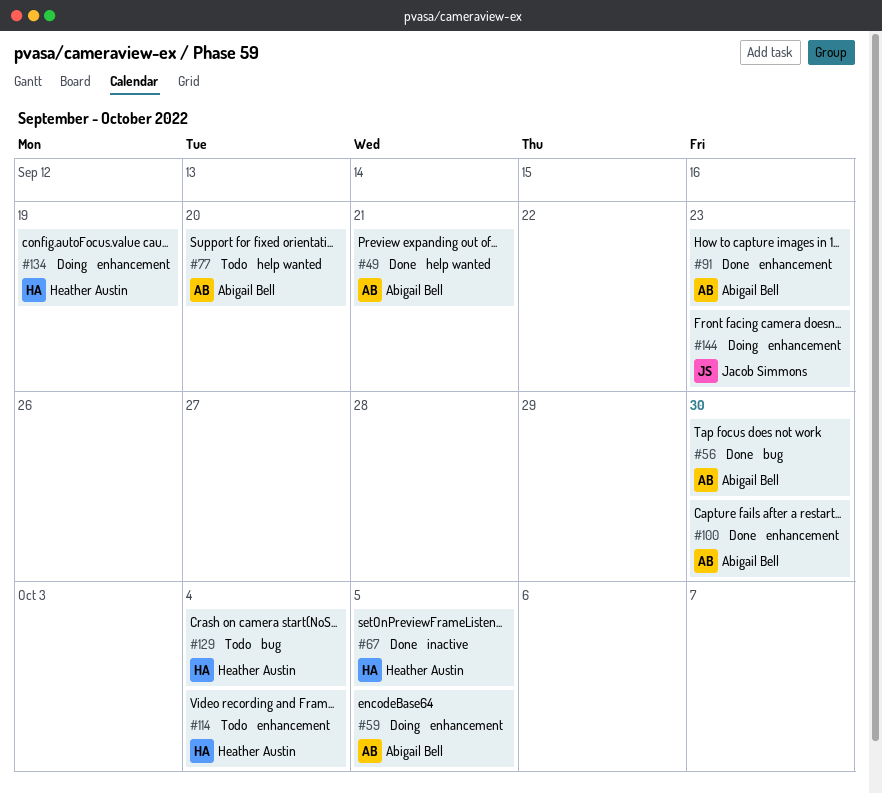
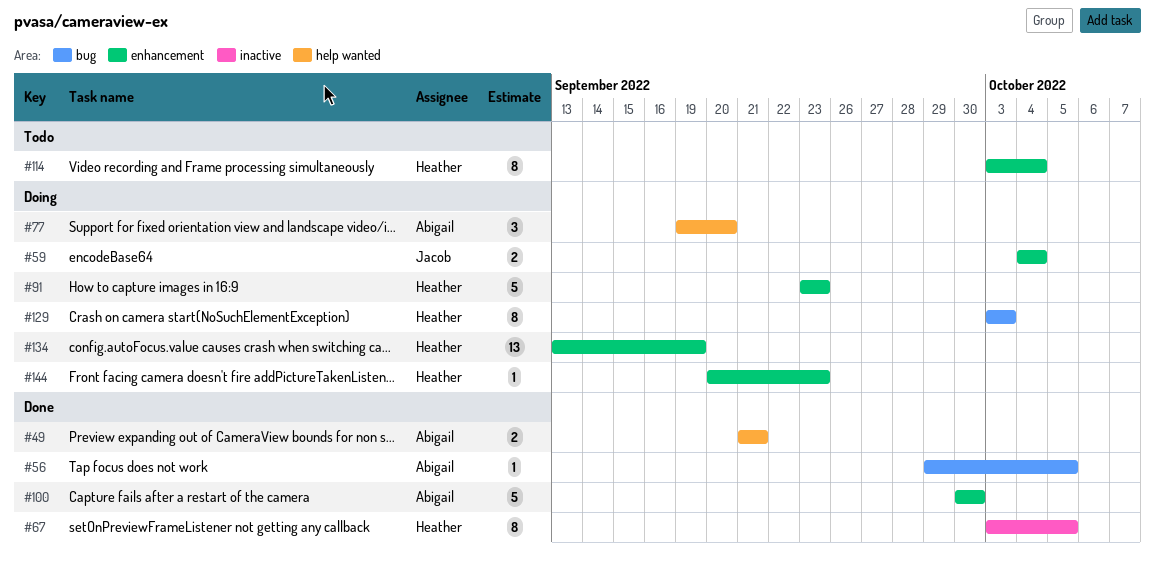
#56, due: Sep 30 -> Oct 5
#59, owner: Abigail Bell -> Jacob Simmons
#59, due: Oct 5 -> Oct 4
#77, status: Todo -> Doing
#91, status: Done -> Doing
#91, owner: Abigail Bell -> Heather Austin
#129, status: Todo -> Doing
#129, due: Oct 4 -> Oct 3
#144, owner: Jacob Simmons -> Heather Austin

